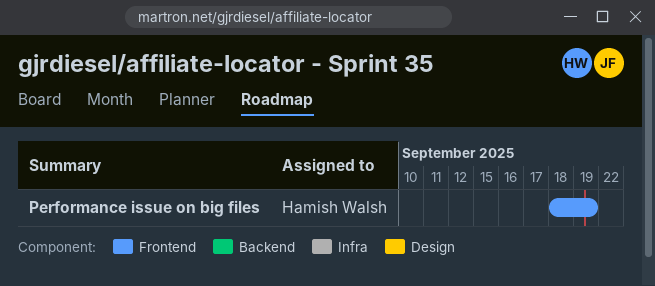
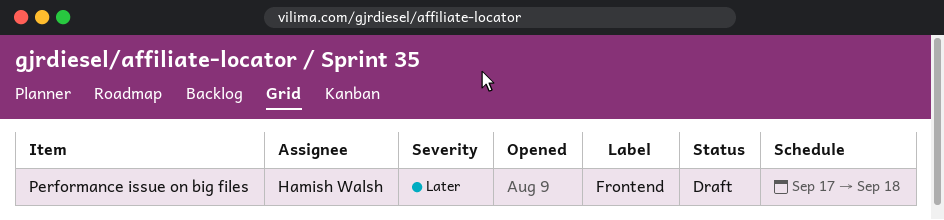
Performance issue on big files, start: Sep 18 -> Sep 17
Performance issue on big files, due: Sep 19 -> Sep 18

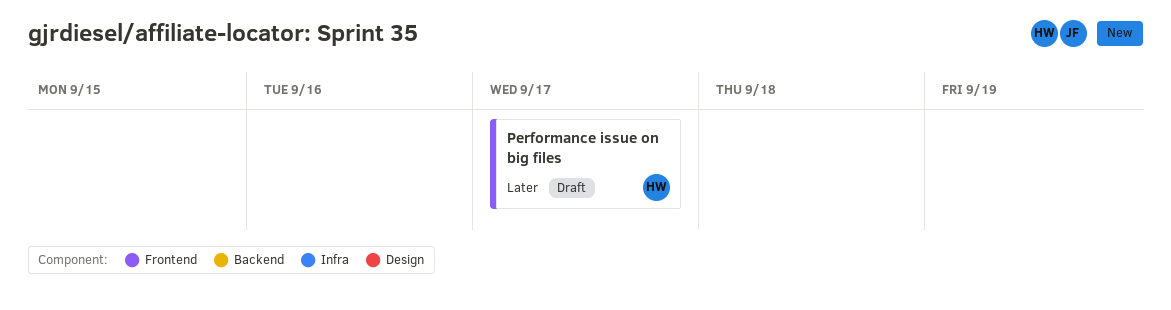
Performance issue on big files, due: Sep 18 -> Sep 17

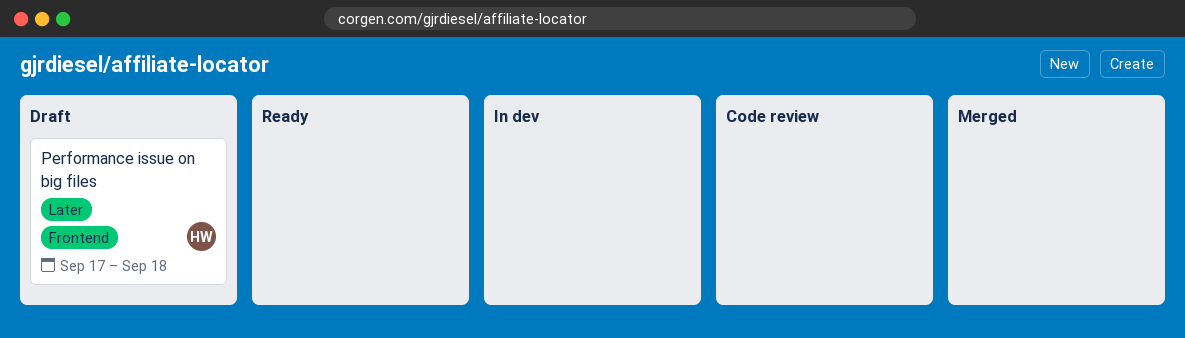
Performance issue on big files, due: Sep 17 -> Sep 18

